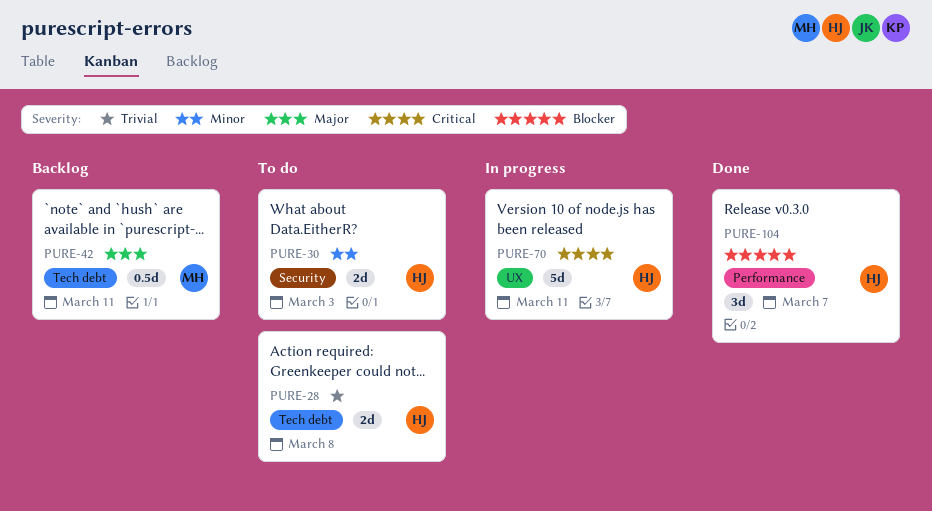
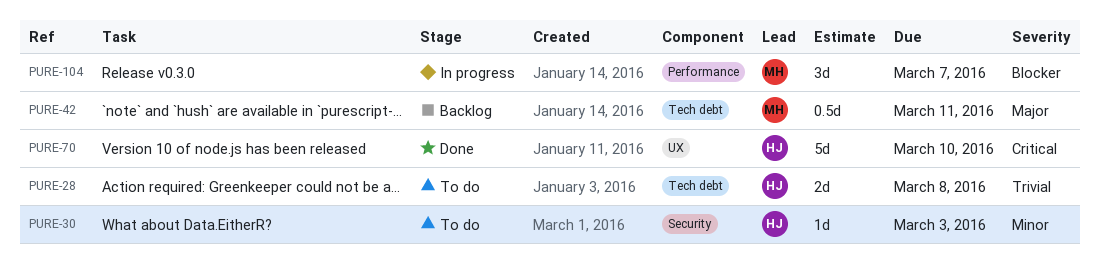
PURE-30, estimate: 2d -> 1d
PURE-70, status: In progress -> Done
PURE-70, due: Mar 11 -> Mar 10
PURE-104, status: Done -> In progress
PURE-104, owner: HJ -> MH

